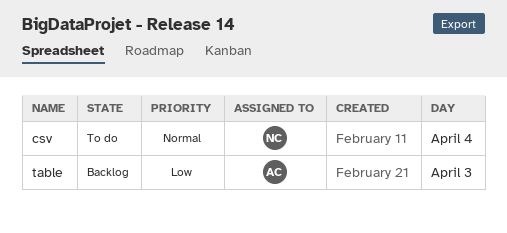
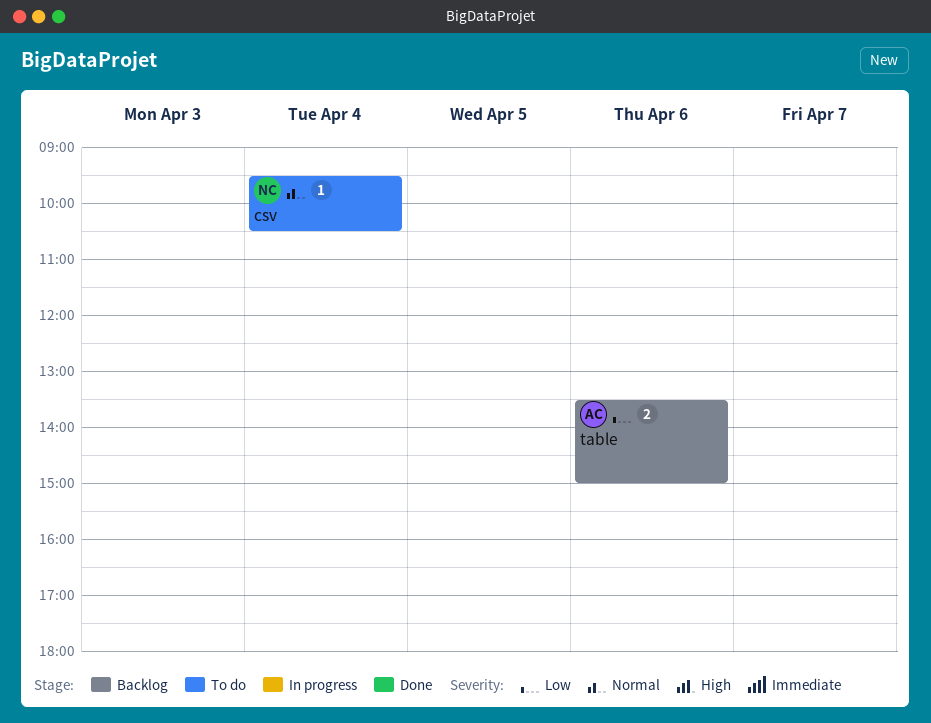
table, day: Apr 3 -> Apr 6

